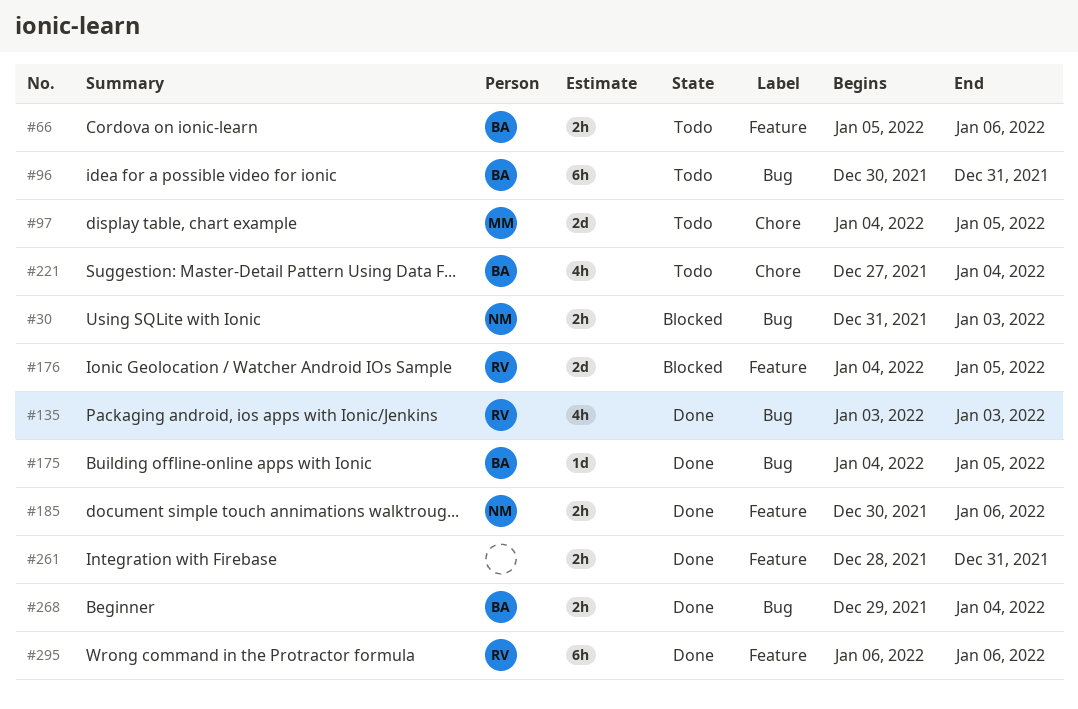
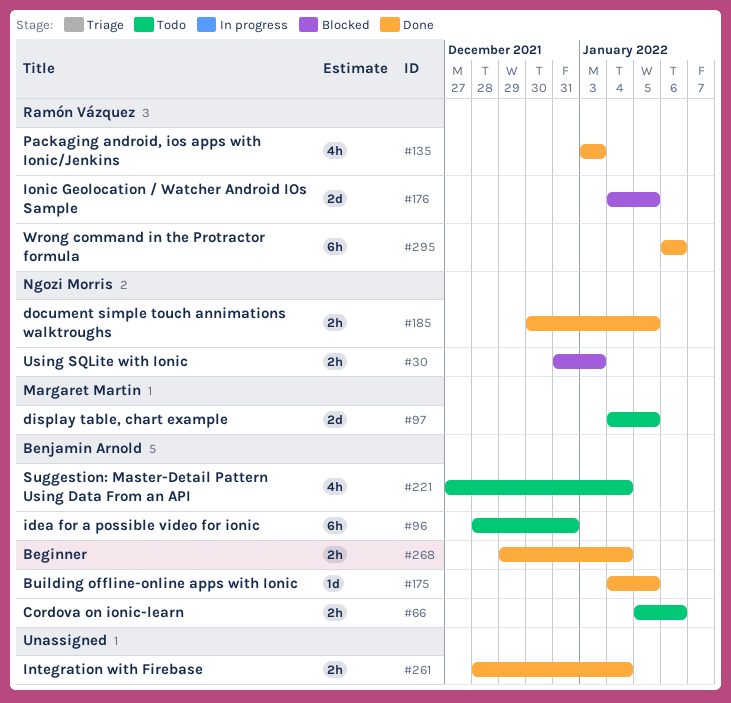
#96, start: Dec 30 -> Dec 28
#185, due: Jan 6 -> Jan 5
#261, due: Dec 31 -> Jan 4

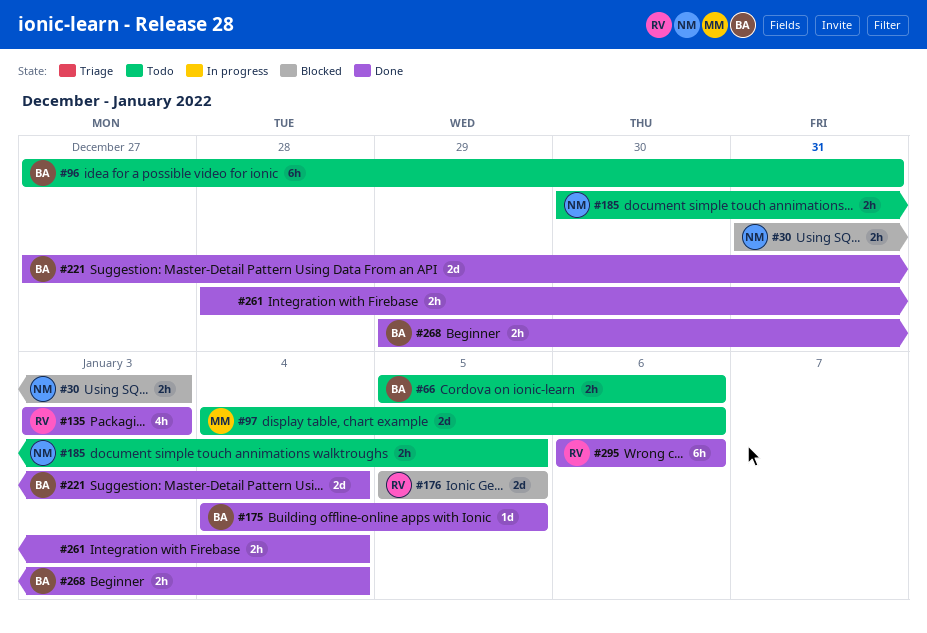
#96, start: Dec 28 -> Dec 27
#97, due: Jan 5 -> Jan 6
#176, start: Jan 4 -> Jan 5
#185, status: Done -> Todo
#221, status: Todo -> Done
#221, estimate: 4h -> 2d

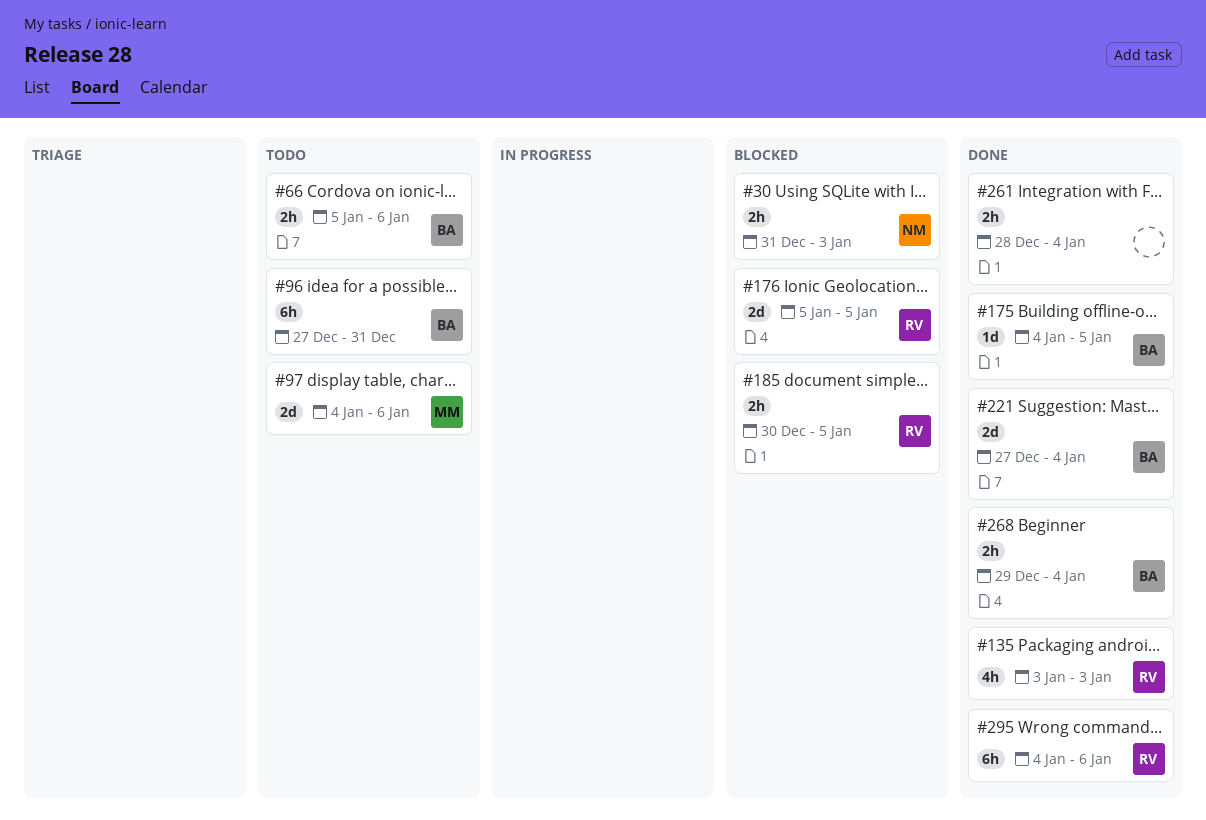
#185, status: Todo -> Blocked
#185, owner: NM -> RV
#295, start: Jan 6 -> Jan 4

